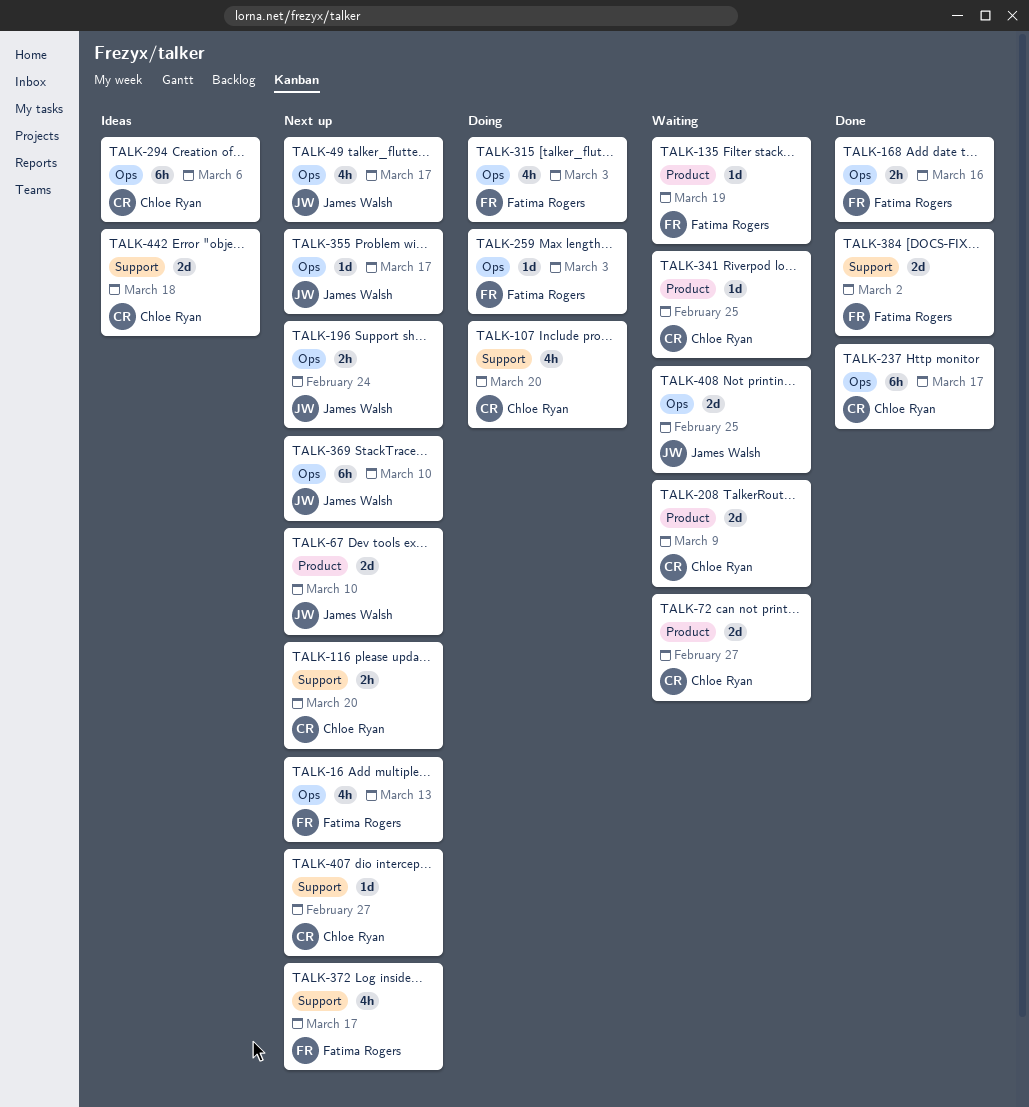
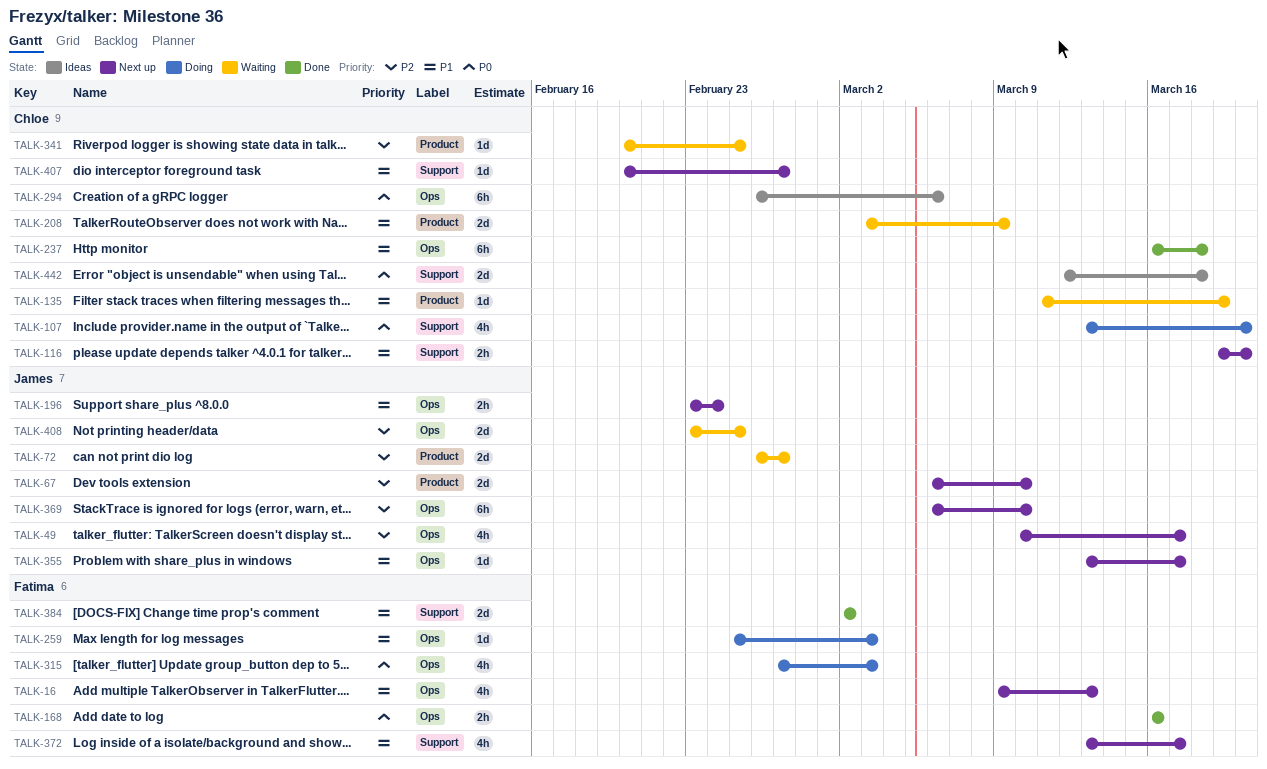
TALK-72, owner: Chloe Ryan -> James Walsh
TALK-135, owner: Fatima Rogers -> Chloe Ryan
TALK-237, due: Mar 17 -> Mar 18

